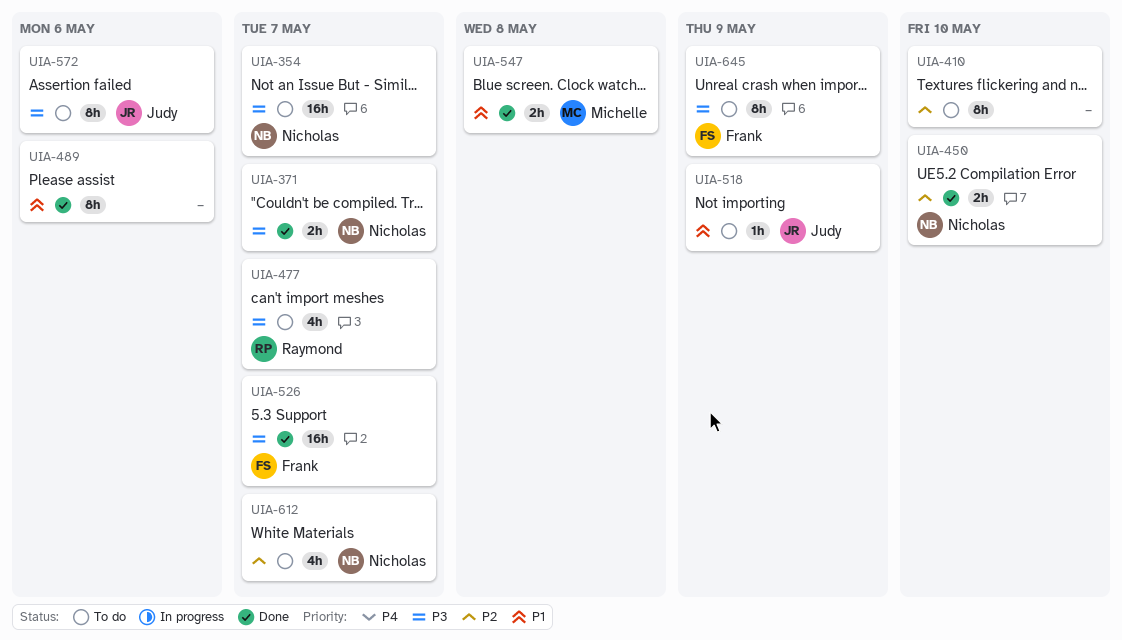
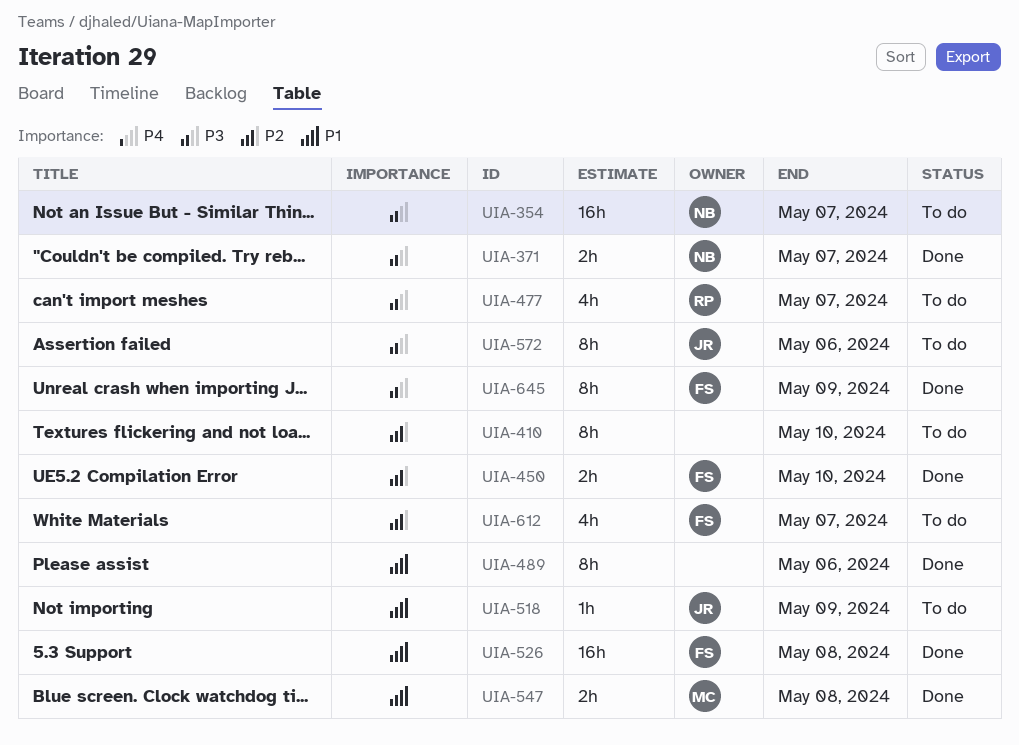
UIA-450, owner: Nicholas -> Frank
UIA-526, priority: P3 -> P1
UIA-526, due: May 7 -> May 8
UIA-612, owner: Nicholas -> Frank
UIA-645, status: To do -> Done

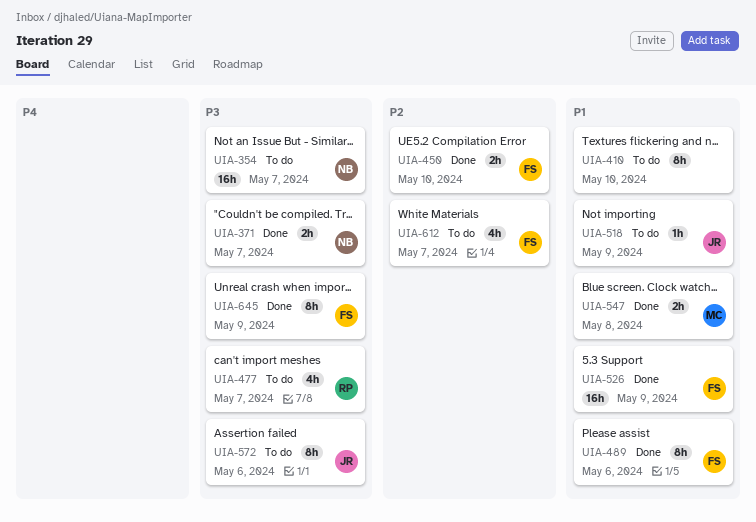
UIA-410, priority: P2 -> P1
UIA-489, owner: none -> FS
UIA-526, due: May 8 -> May 9

